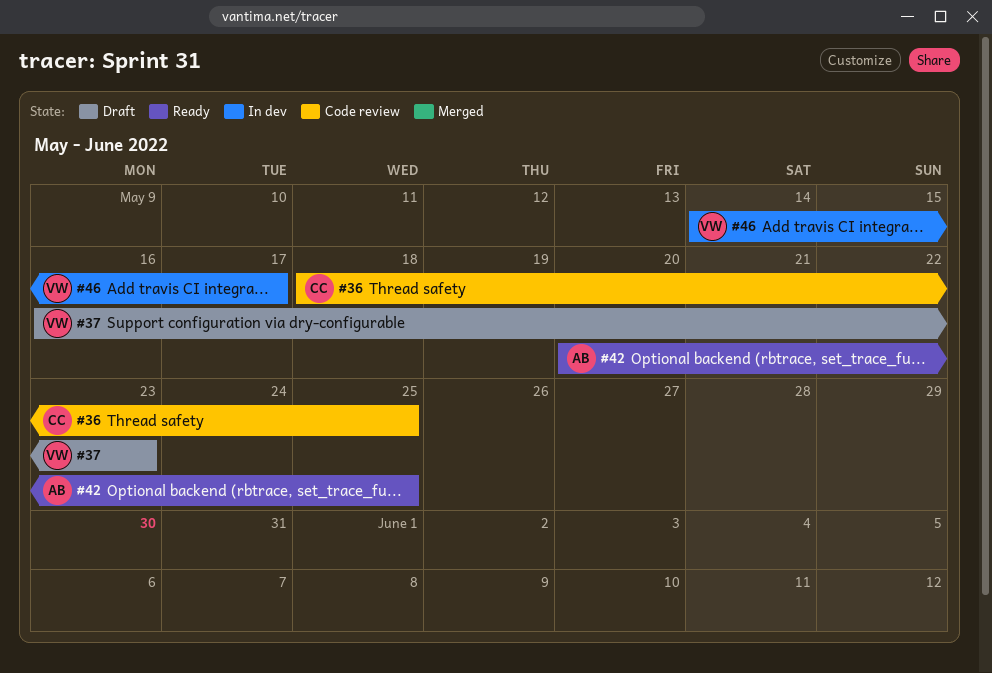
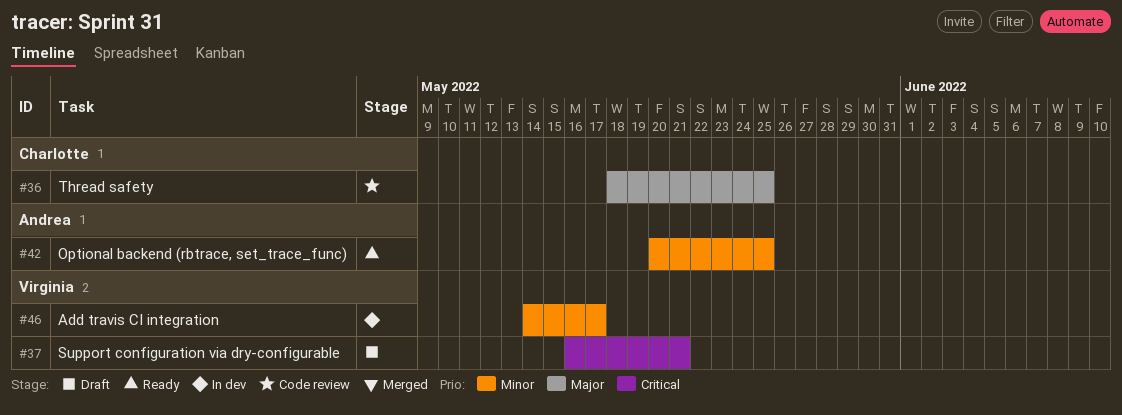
#37, due: May 23 -> May 21

